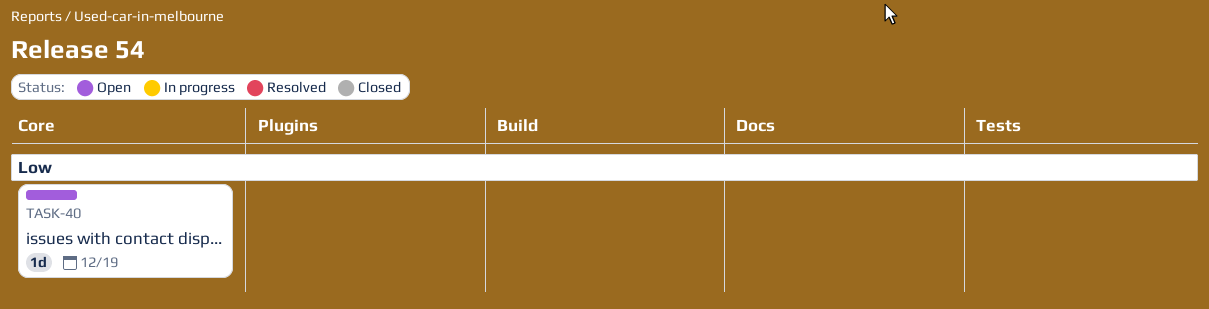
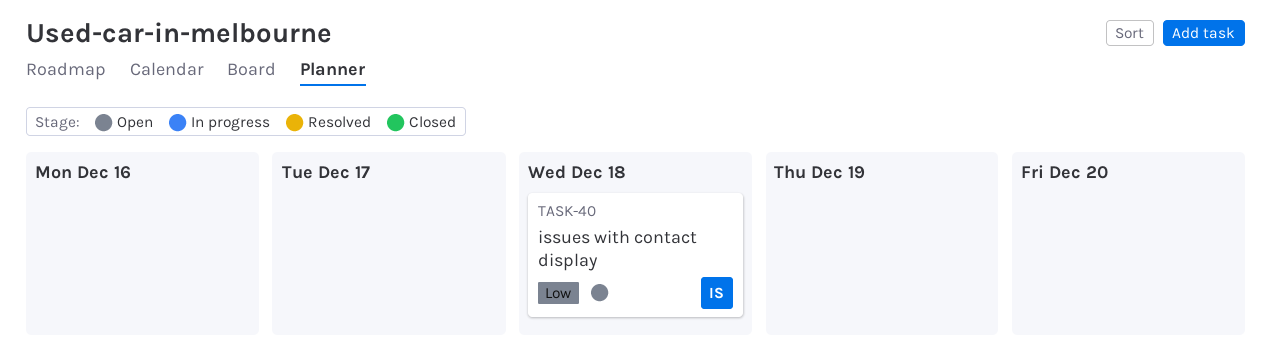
TASK-40, due: Dec 19 -> Dec 18

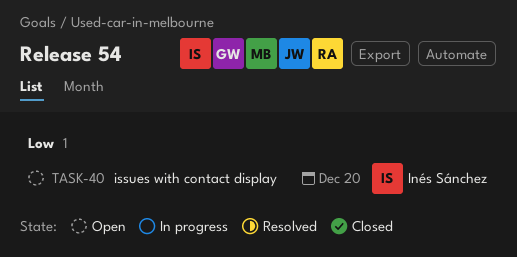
TASK-40, due: Dec 18 -> Dec 20

